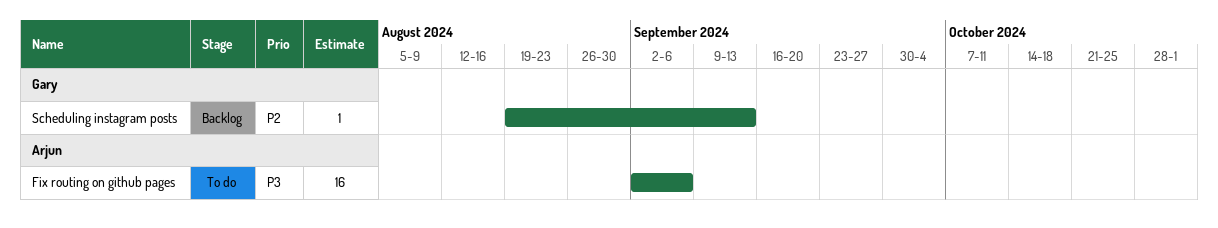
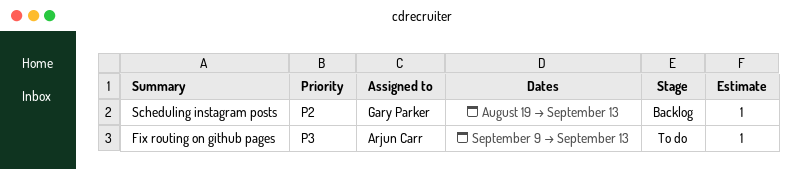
Fix routing on github pages, estimate: 16 -> 1
Fix routing on github pages, start: Sep 2 -> Sep 9
Fix routing on github pages, due: Sep 6 -> Sep 13

